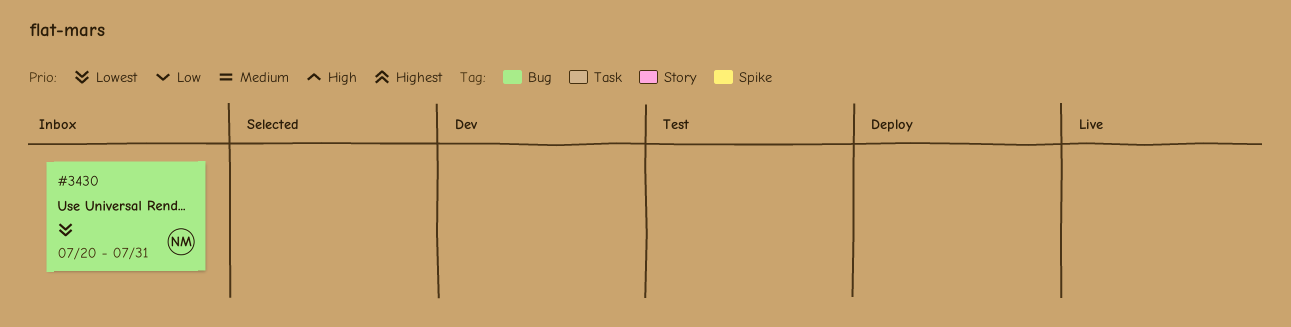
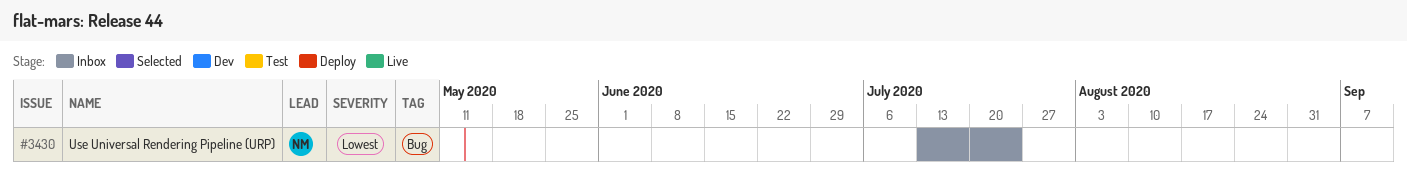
#3430, start: Jul 20 -> Jul 13
#3430, due: Jul 31 -> Jul 24

